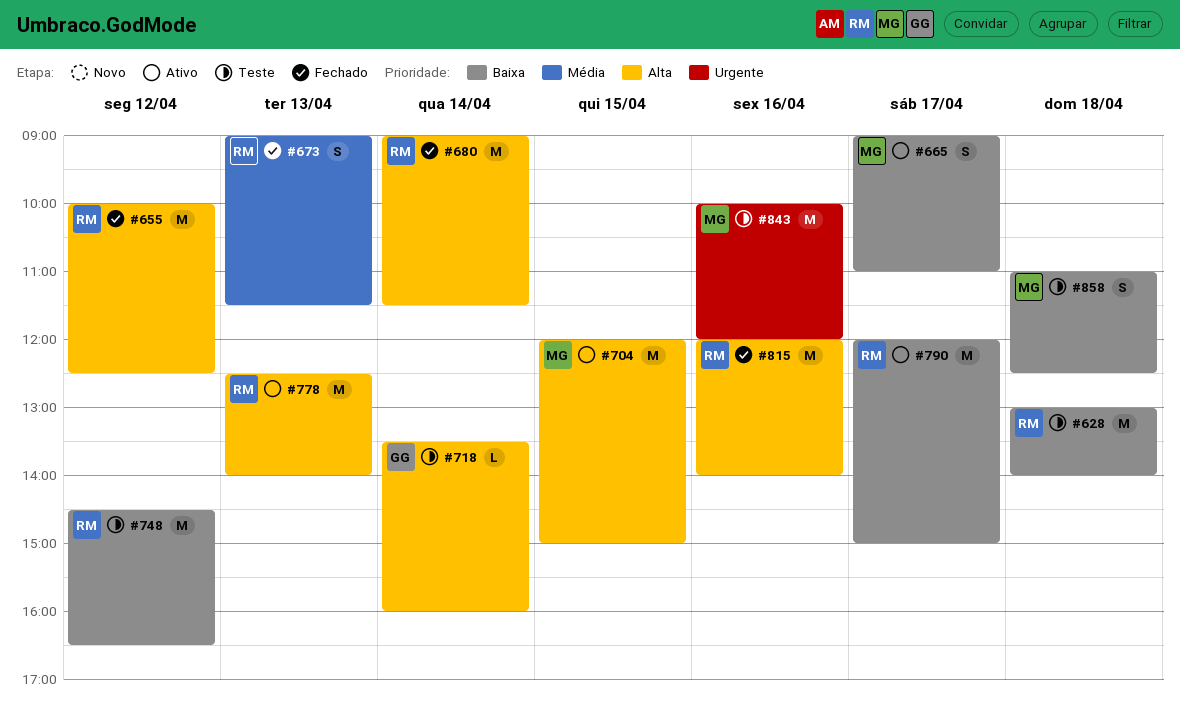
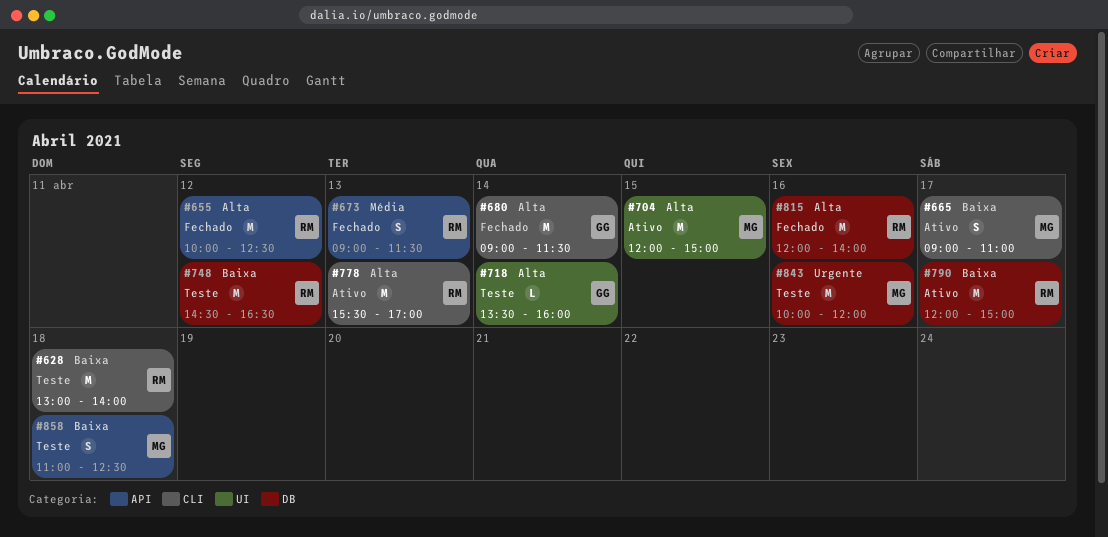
#680, owner: RM -> GG
#778, begins: 12:30 -> 15:30
#778, ends: 14:00 -> 17:00

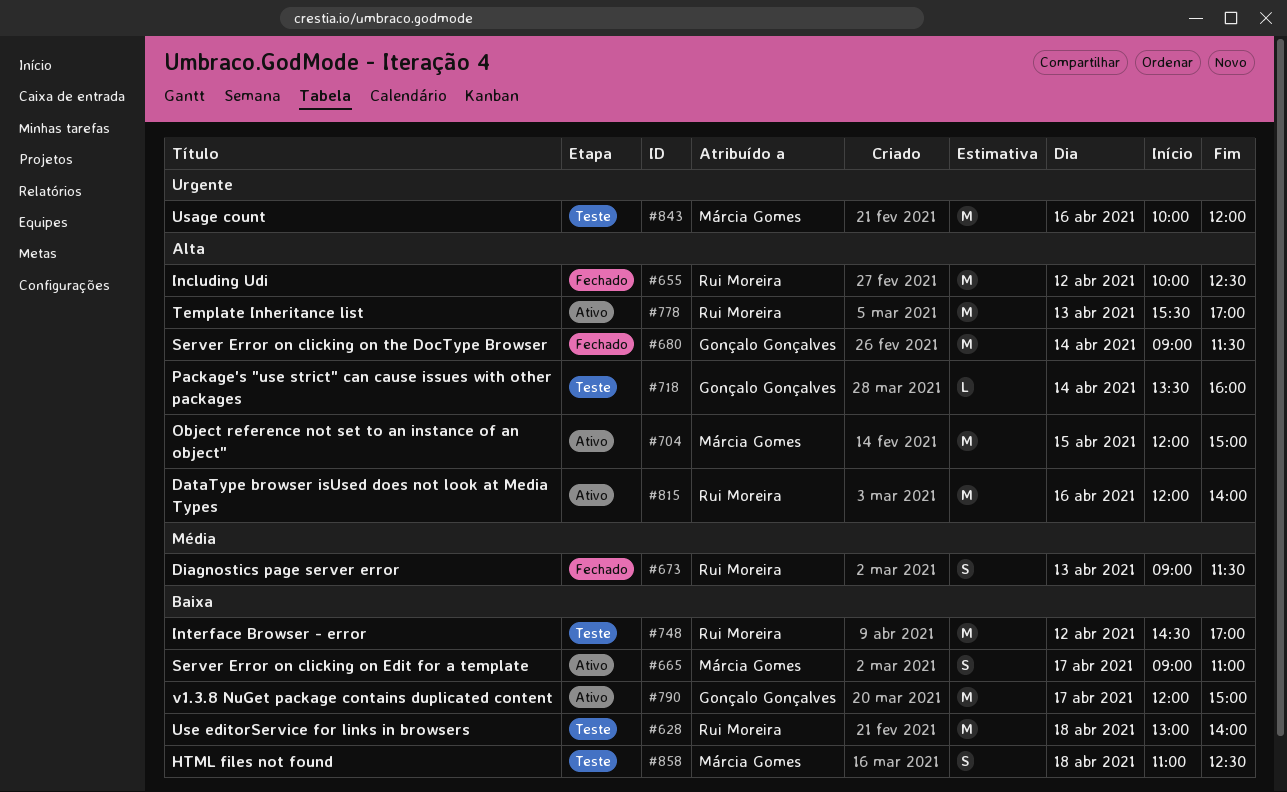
#748, ends: 16:30 -> 17:00
#790, owner: Rui Moreira -> Gonçalo Gonçalves
#815, status: Fechado -> Ativo

